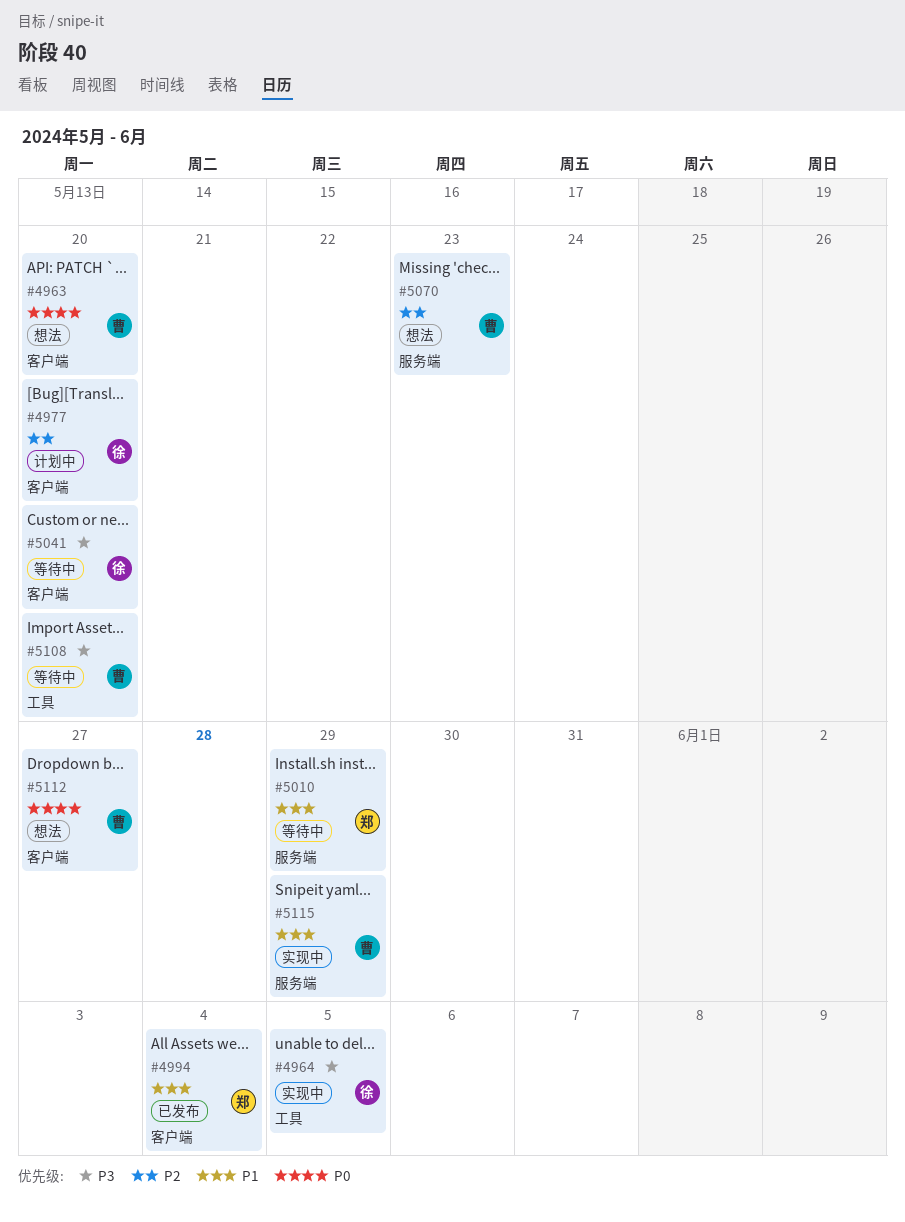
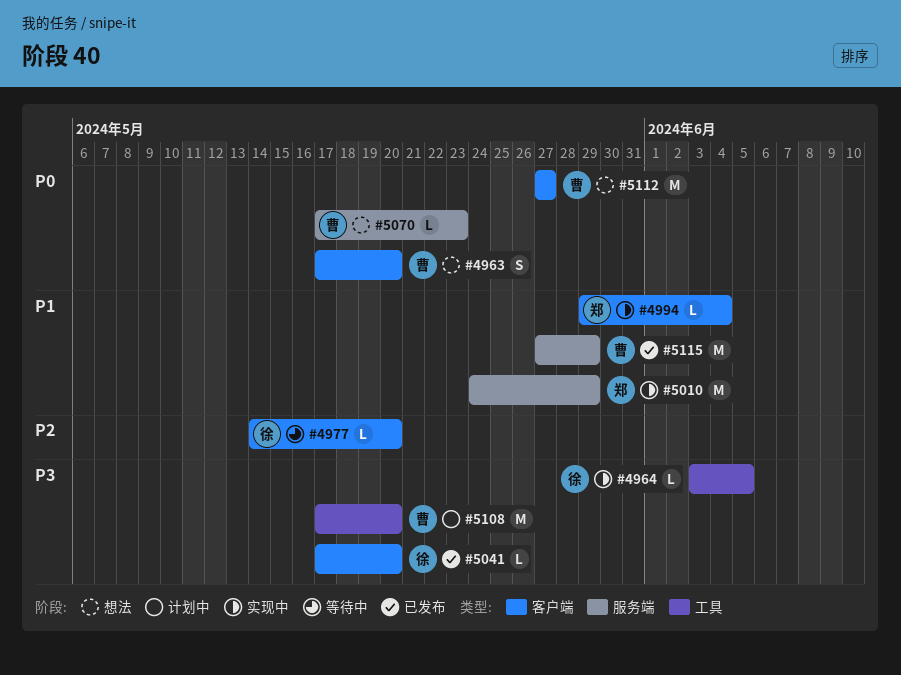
#4977, status: 计划中 -> 等待中
#4994, status: 已发布 -> 实现中
#5010, status: 等待中 -> 实现中
#5041, status: 等待中 -> 已发布
#5070, priority: P2 -> P0
#5108, status: 等待中 -> 计划中
#5115, status: 实现中 -> 已发布

